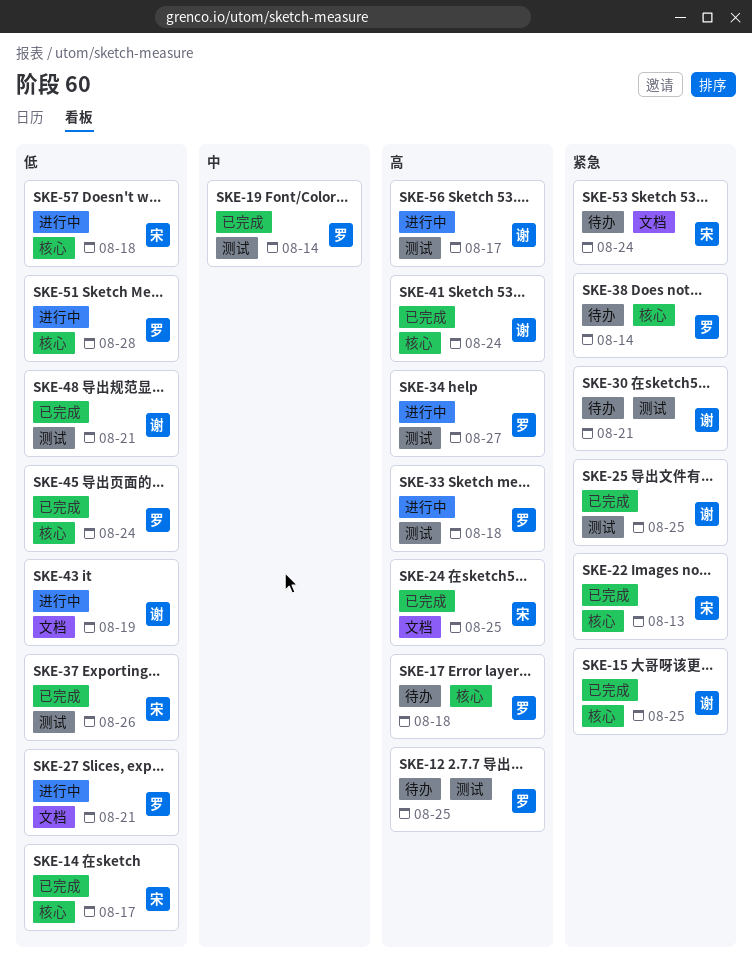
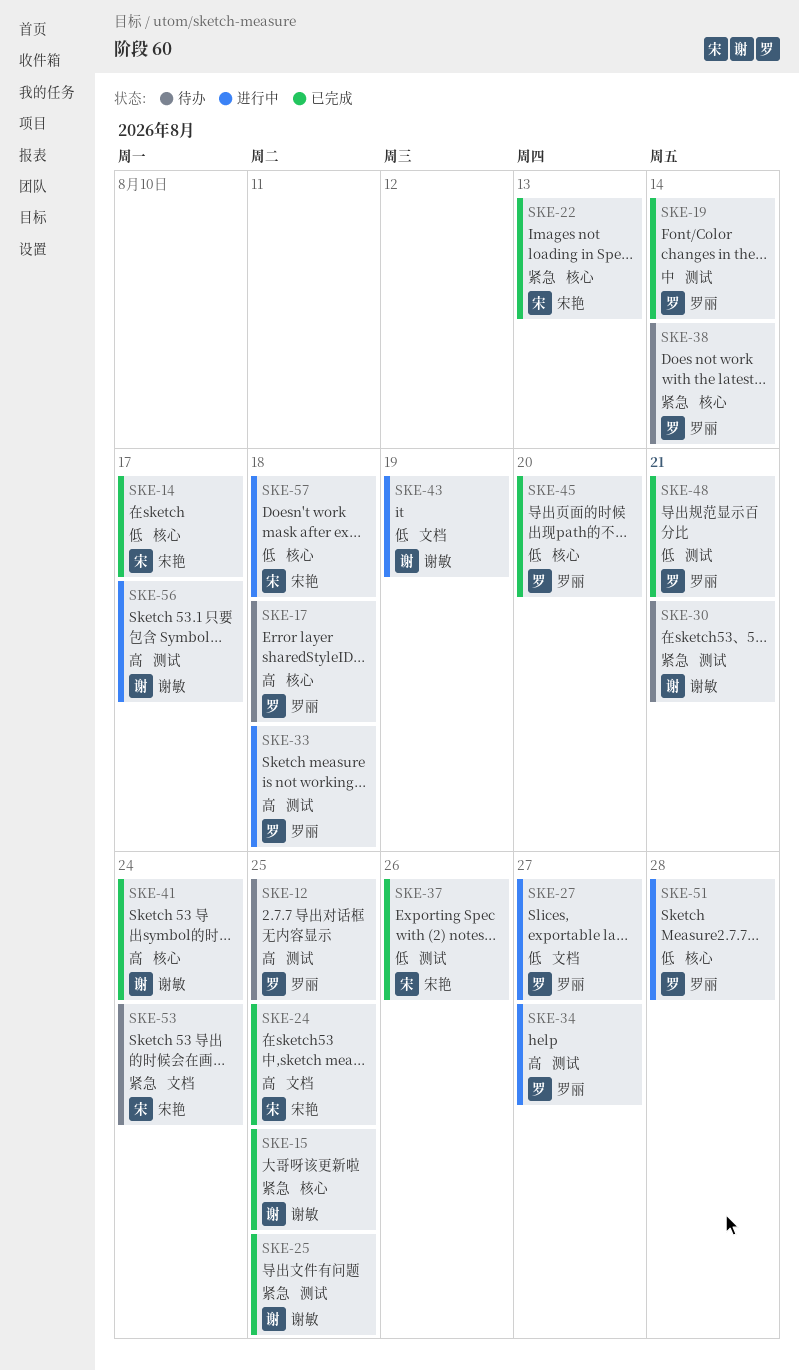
SKE-27, due: Aug 21 -> Aug 27
SKE-45, due: Aug 24 -> Aug 20
SKE-48, owner: 谢敏 -> 罗丽

